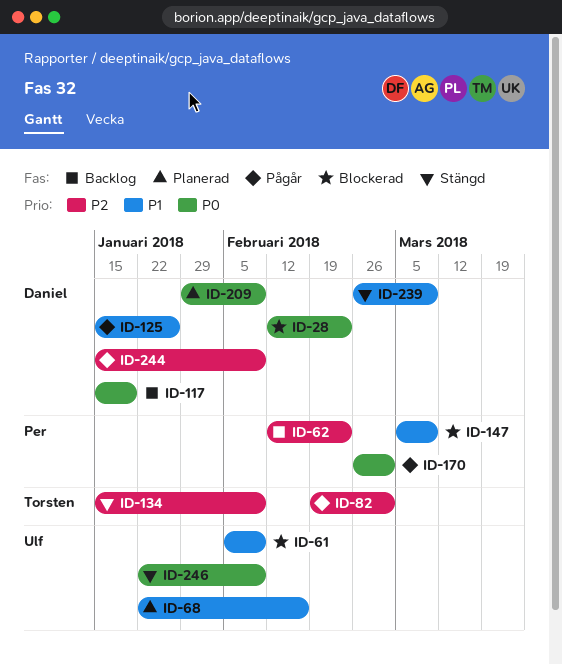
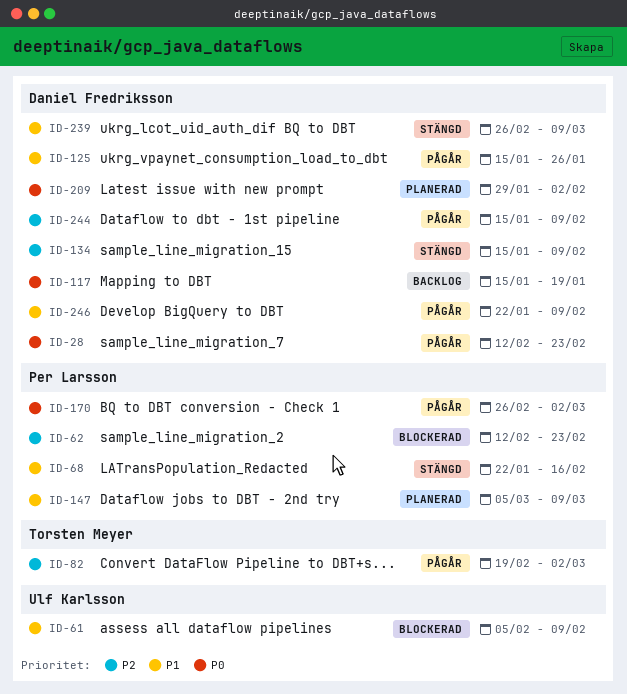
ID-28, status: Blockerad -> Pågår
ID-62, status: Backlog -> Blockerad
ID-68, status: Planerad -> Stängd
ID-68, owner: Ulf Karlsson -> Per Larsson
ID-134, owner: Torsten Meyer -> Daniel Fredriksson
ID-147, status: Blockerad -> Planerad
ID-209, due: Feb 9 -> Feb 2
ID-246, status: Stängd -> Pågår
ID-246, owner: Ulf Karlsson -> Daniel Fredriksson
ID-246, priority: P0 -> P1

